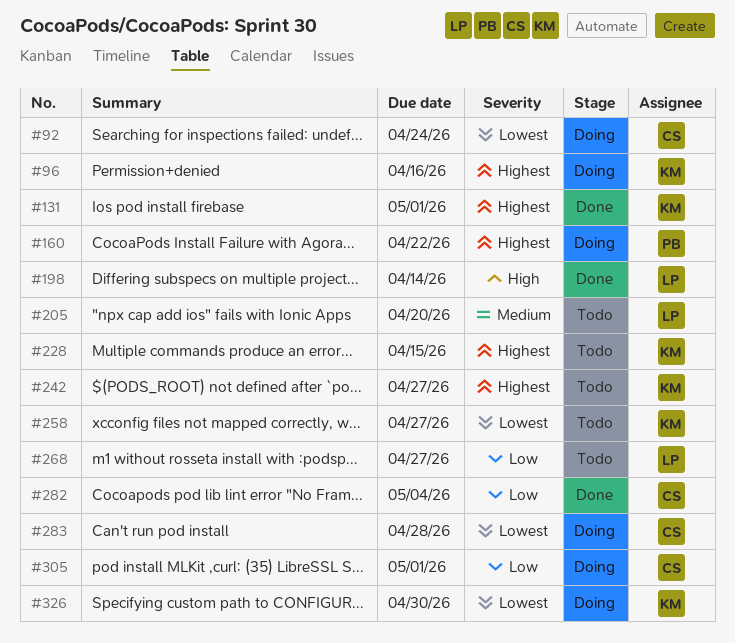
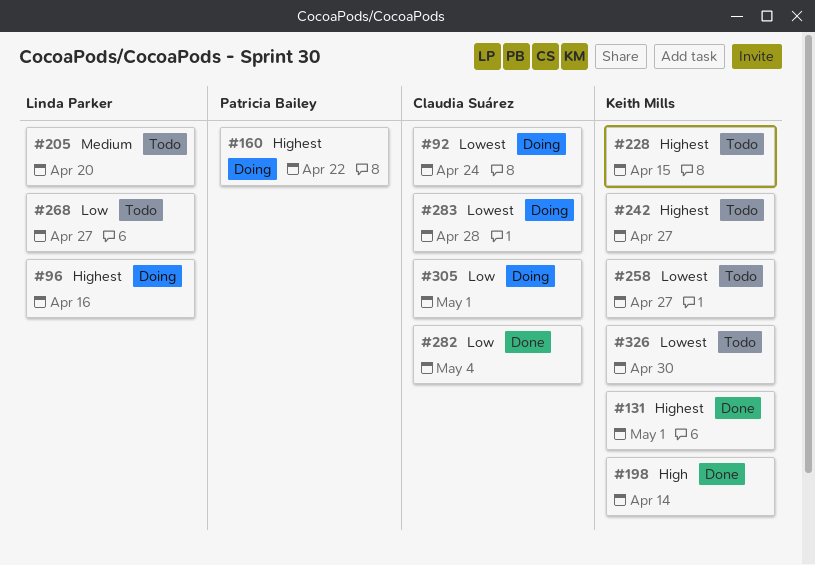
#96, owner: Keith Mills -> Linda Parker
#198, owner: Linda Parker -> Keith Mills
#326, status: Doing -> Todo

